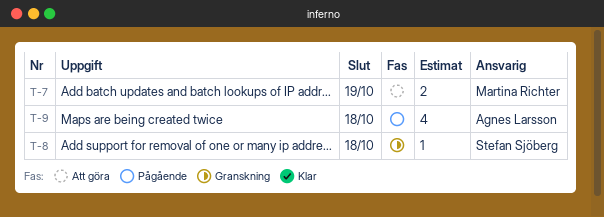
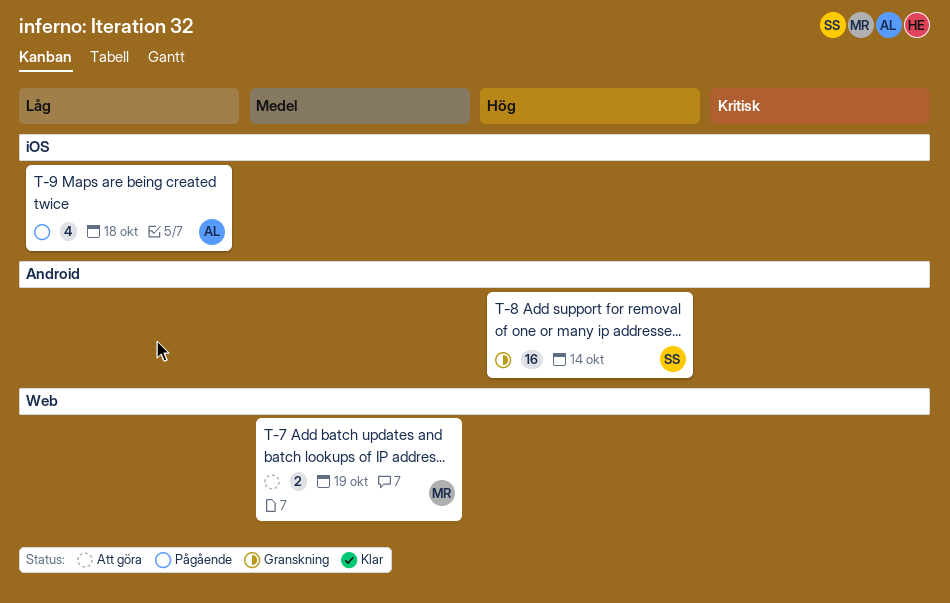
T-8, estimate: 1 -> 16
T-8, due: Oct 18 -> Oct 14

